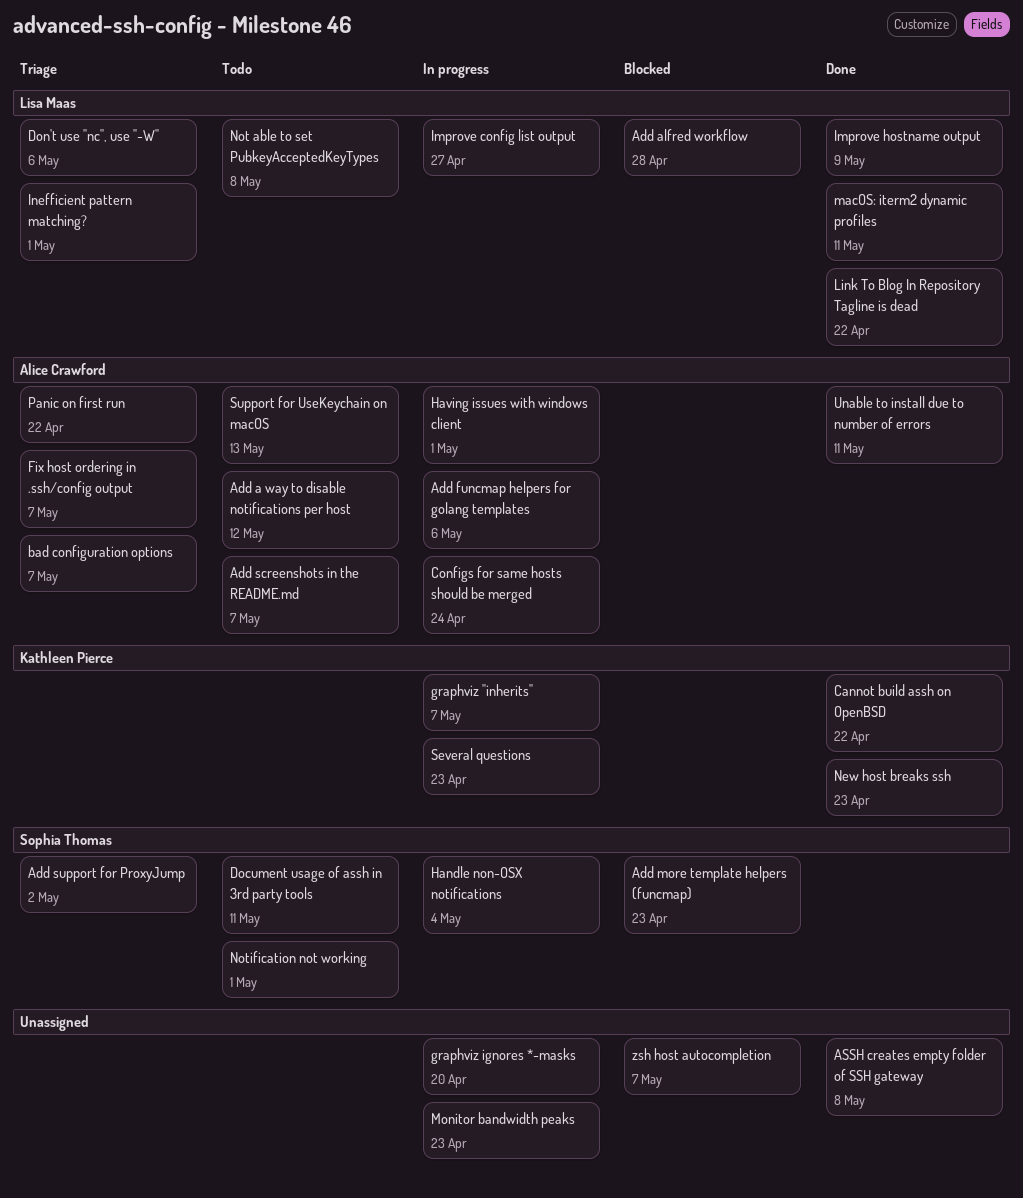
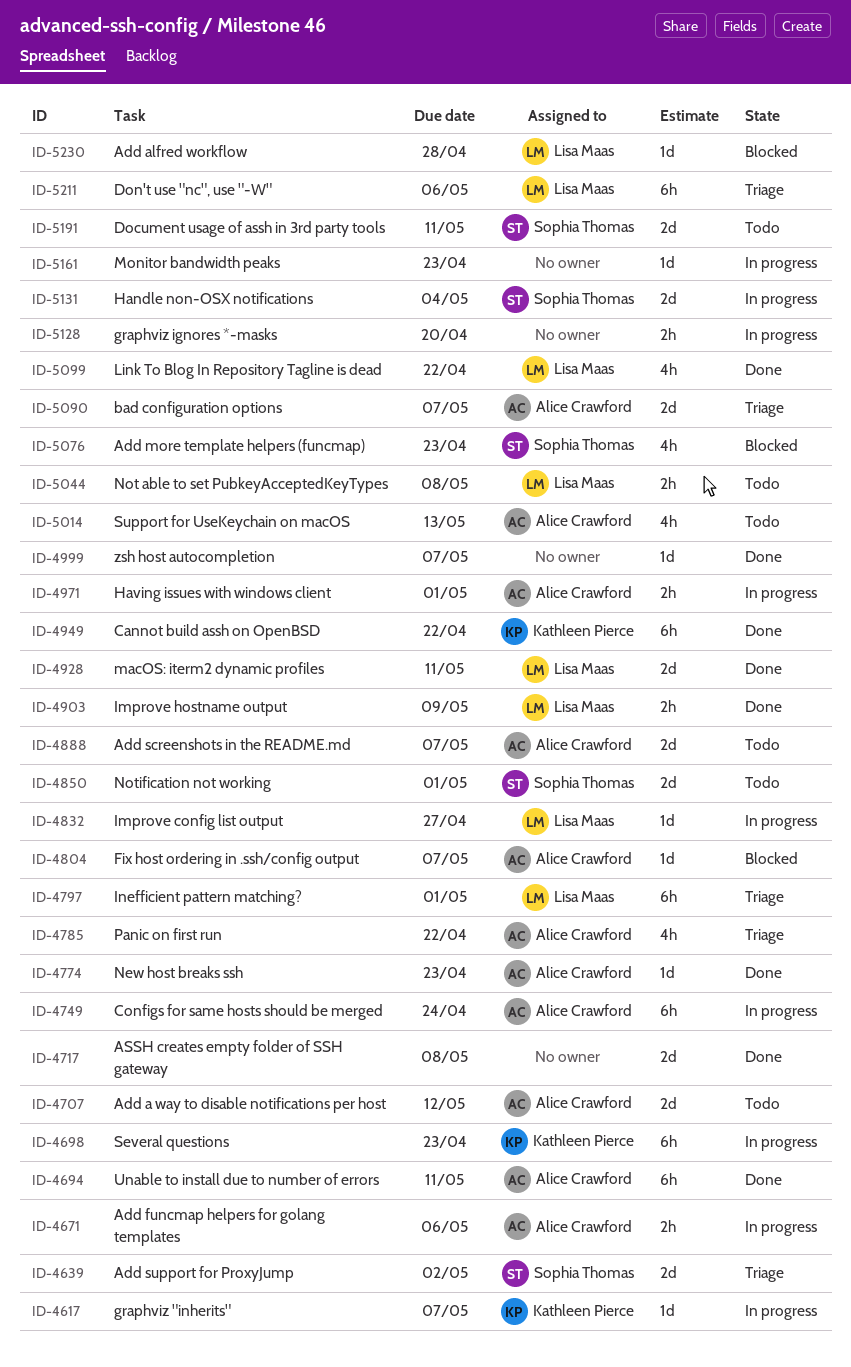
Fix host ordering in .ssh/config output, status: Triage -> Blocked
New host breaks ssh, owner: Kathleen Pierce -> Alice Crawford
zsh host autocompletion, status: Blocked -> Done

